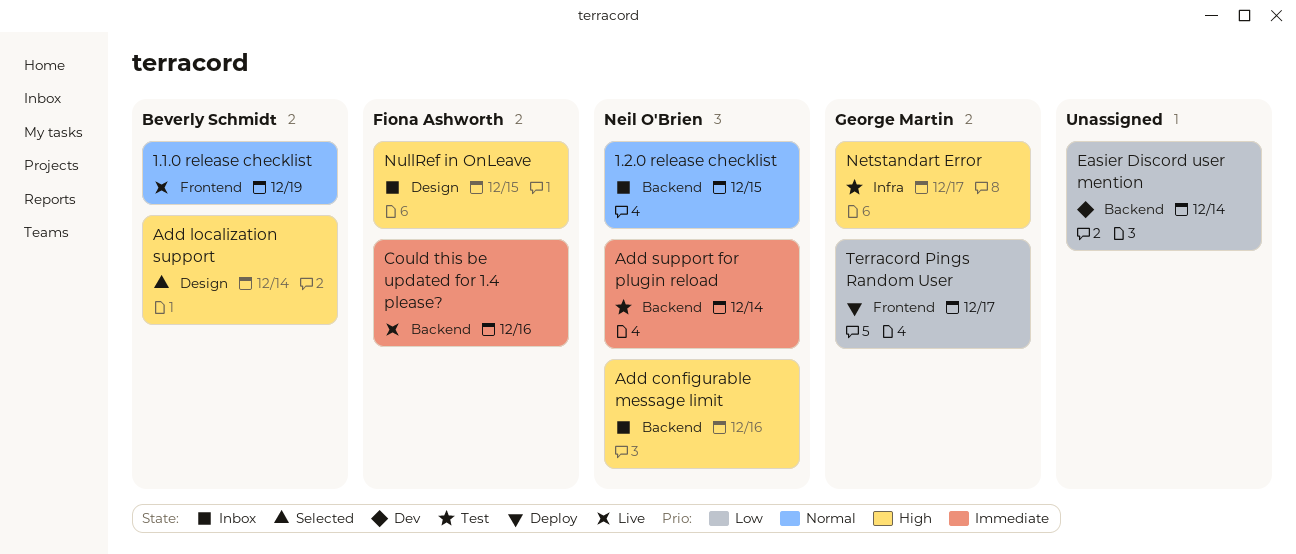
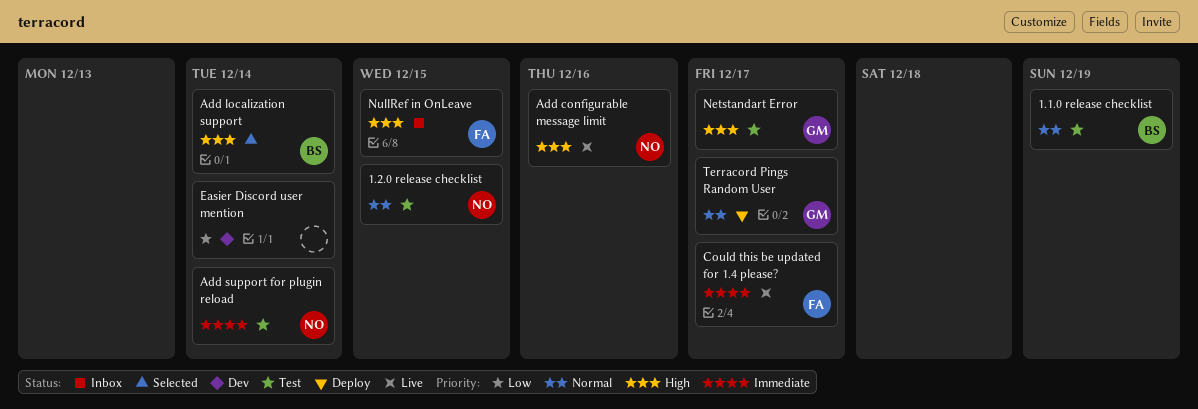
1.1.0 release checklist, status: Live -> Test
1.2.0 release checklist, status: Inbox -> Test
Add configurable message limit, status: Inbox -> Live
Could this be updated for 1.4 please?, due: Dec 16 -> Dec 17
Terracord Pings Random User, priority: Low -> Normal

